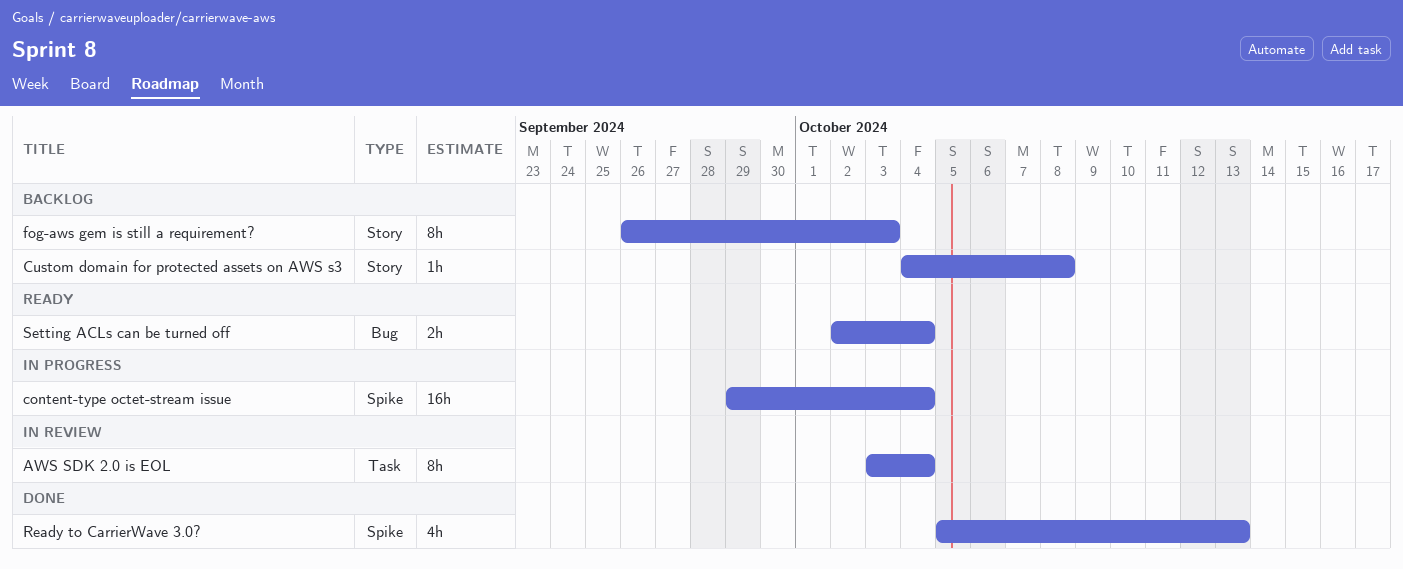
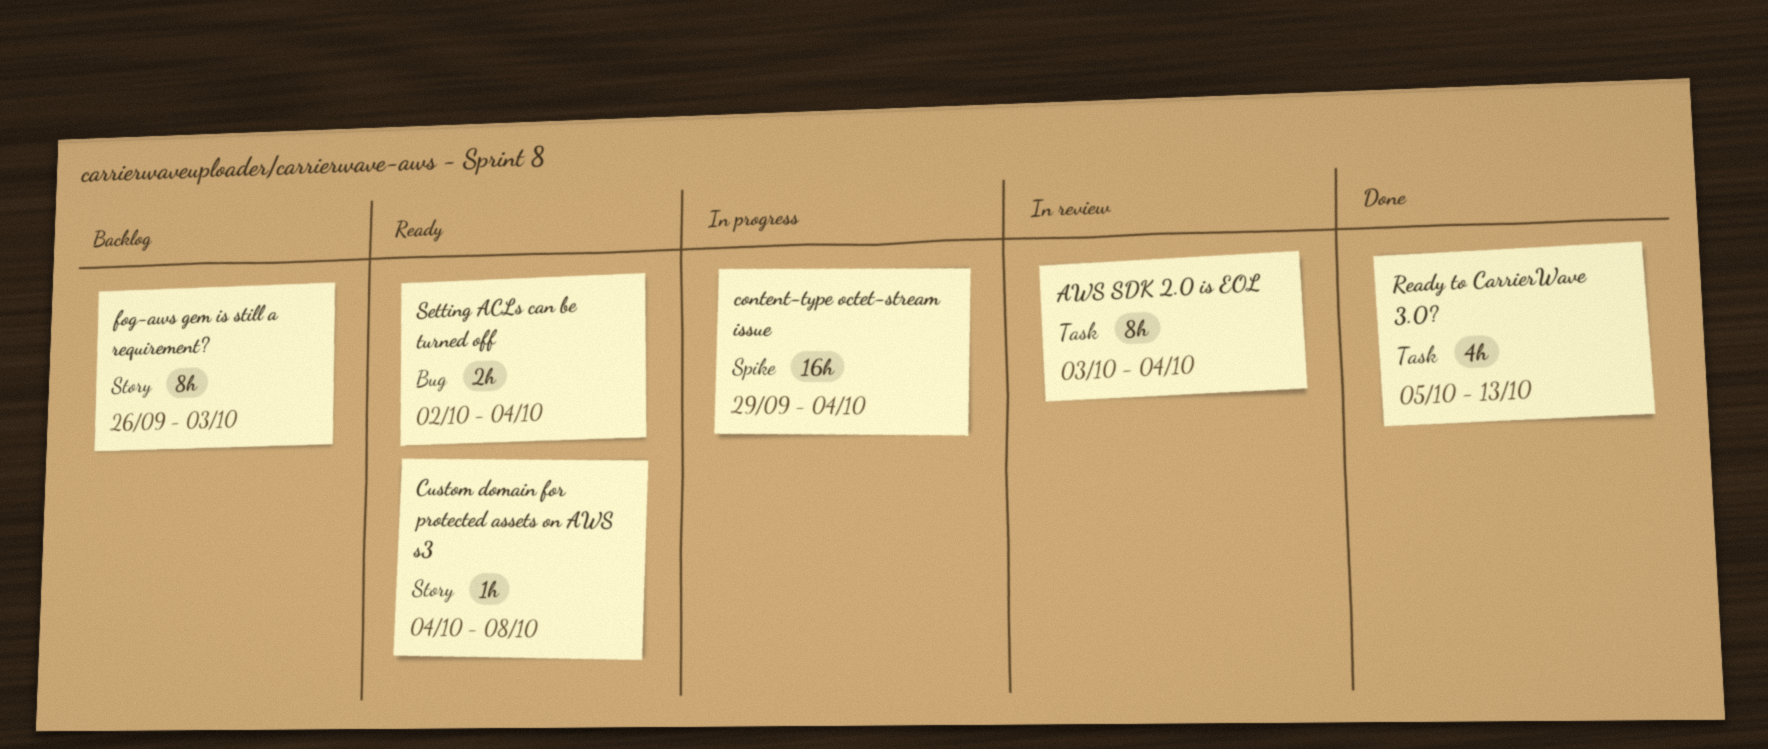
Custom domain for protected assets on AWS s3, status: Backlog -> Ready
Ready to CarrierWave 3.0?, label: Spike -> Task

